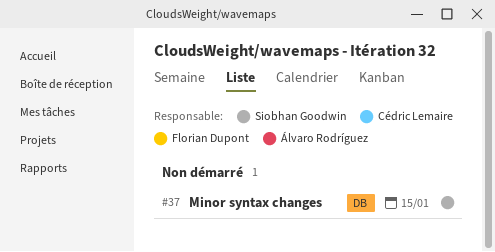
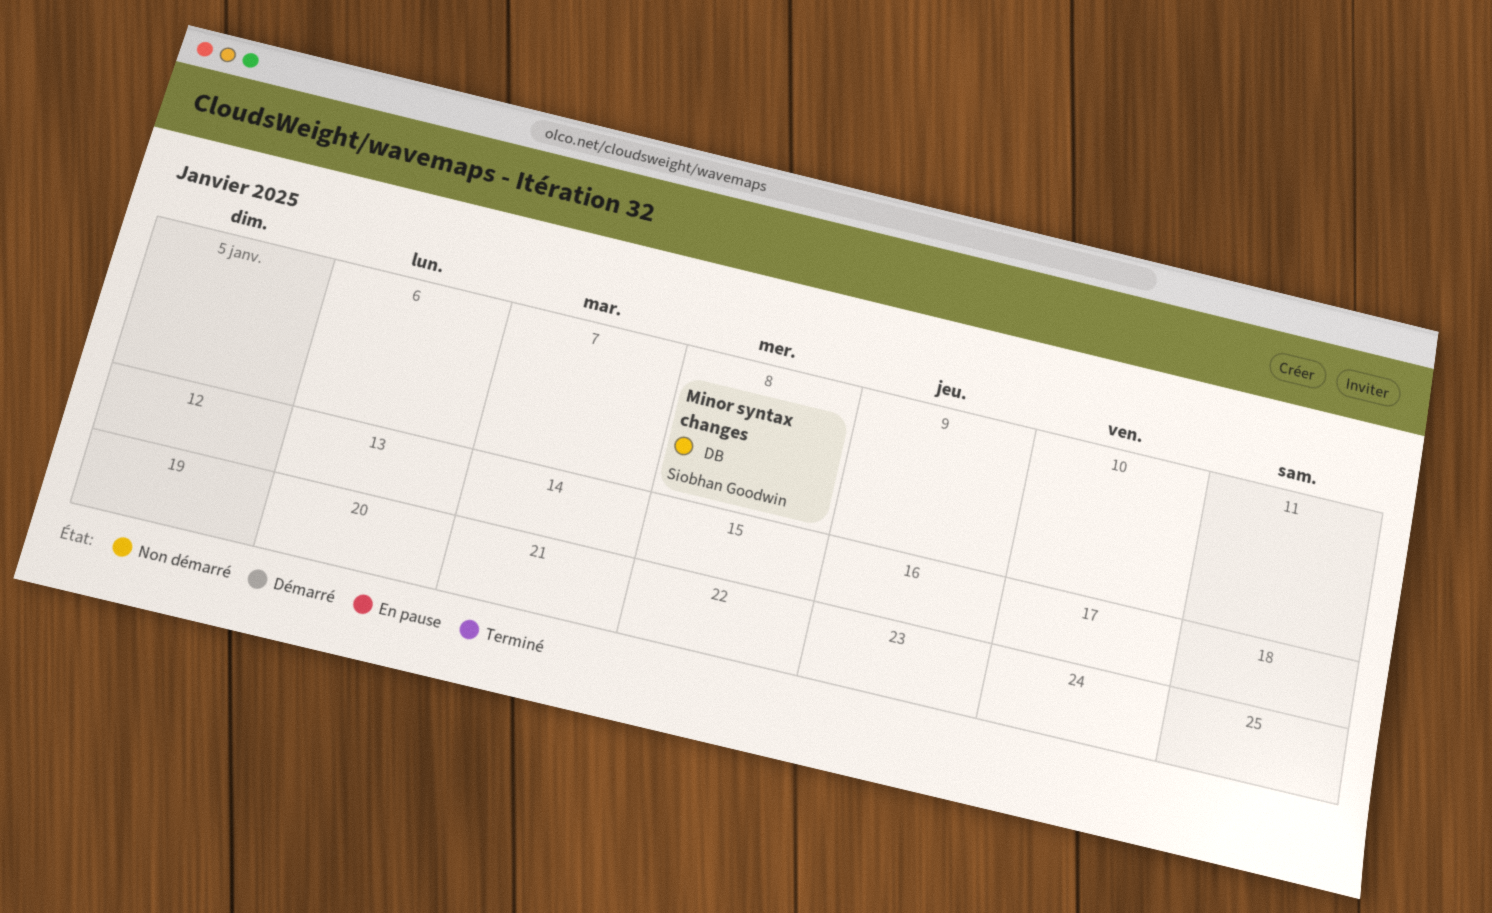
Minor syntax changes, due: Jan 15 -> Jan 8

